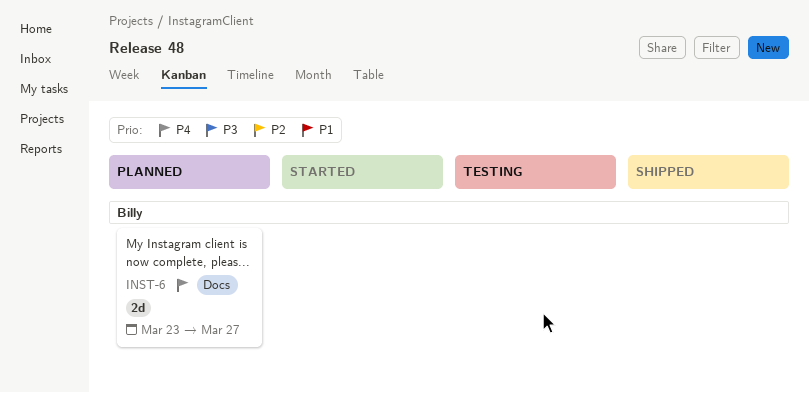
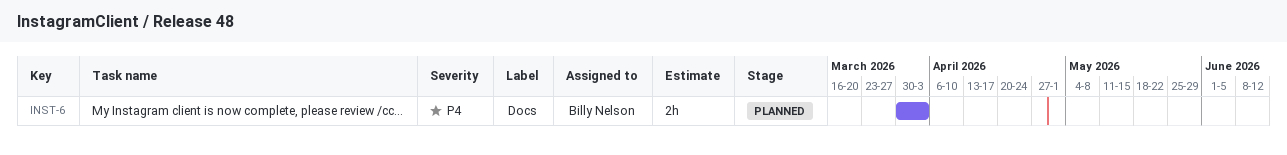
INST-6, estimate: 2d -> 2h
INST-6, start: Mar 23 -> Mar 30
INST-6, due: Mar 27 -> Apr 3

